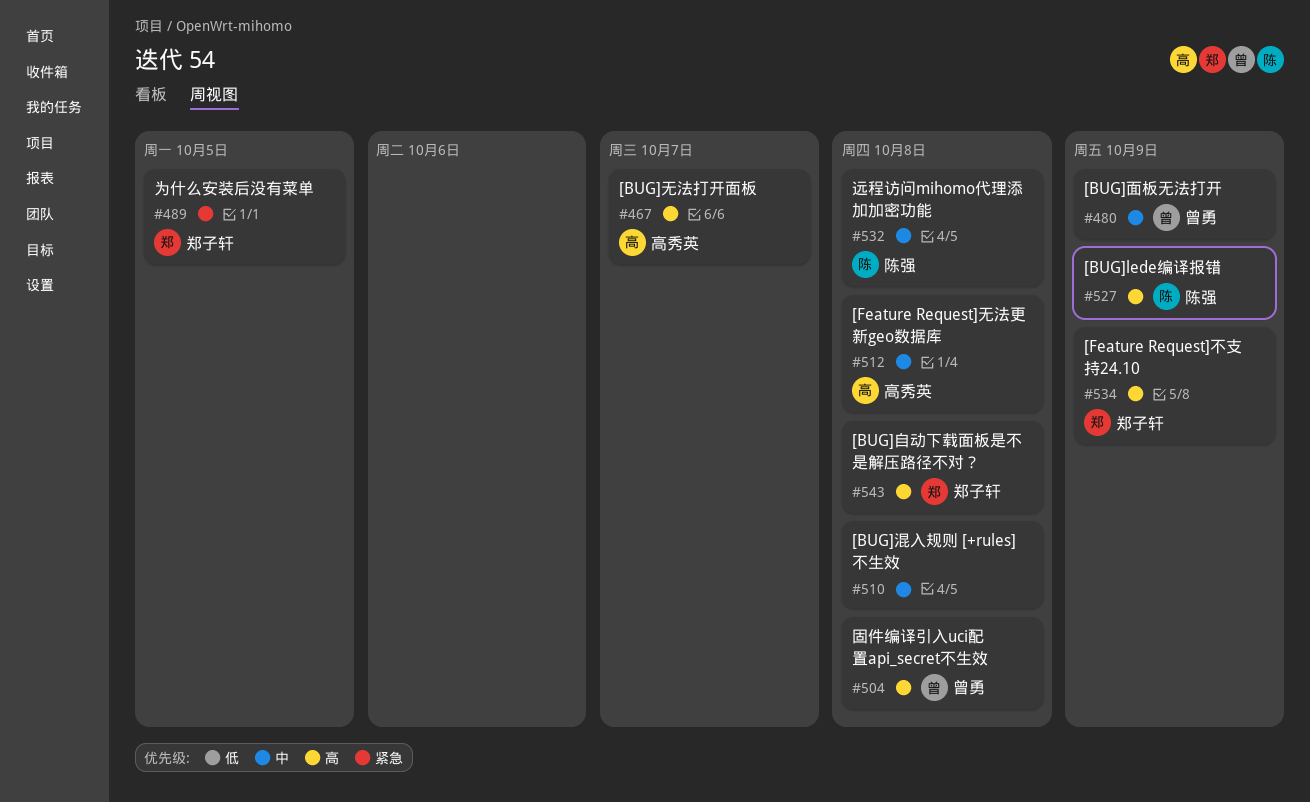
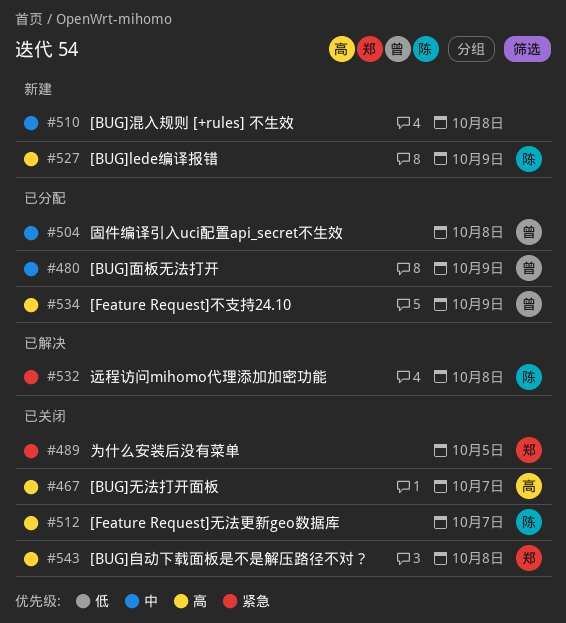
#504, priority: 高 -> 中
#512, owner: 高秀英 -> 陈强
#512, priority: 中 -> 高
#512, due: Oct 8 -> Oct 7
#532, priority: 中 -> 紧急
#534, owner: 郑子轩 -> 曾勇

